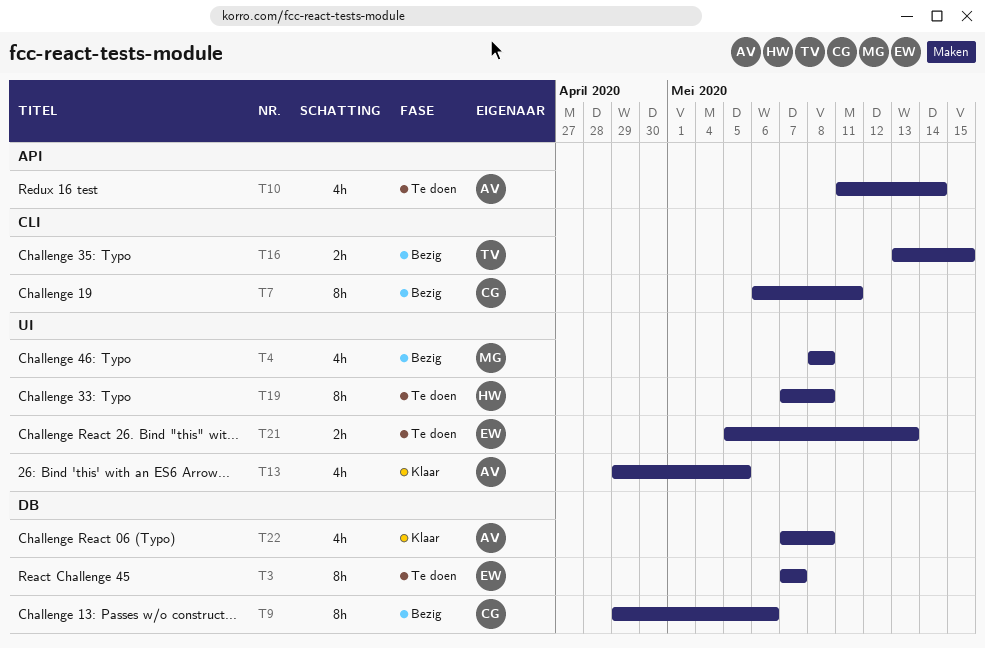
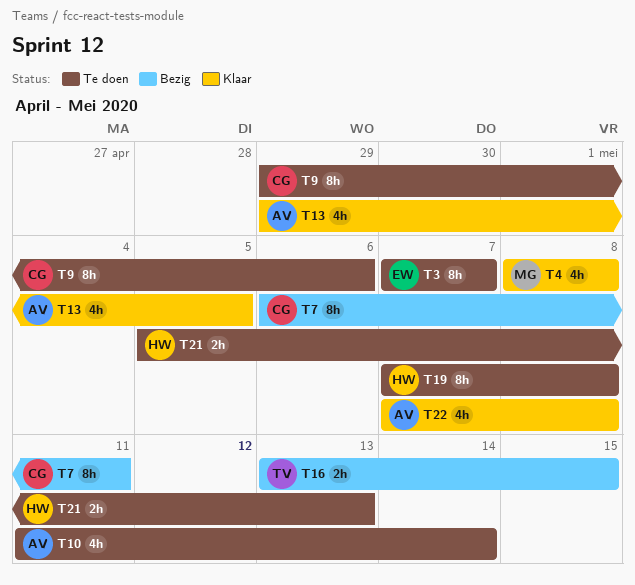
T4, status: Bezig -> Klaar
T9, status: Bezig -> Te doen
T21, owner: EW -> HW

